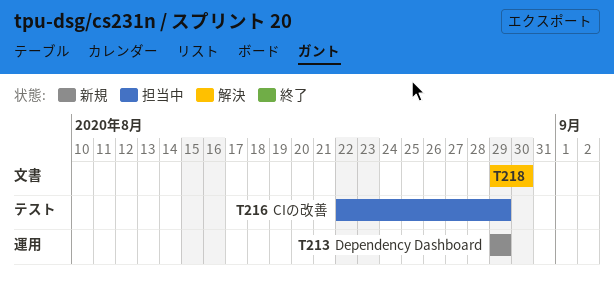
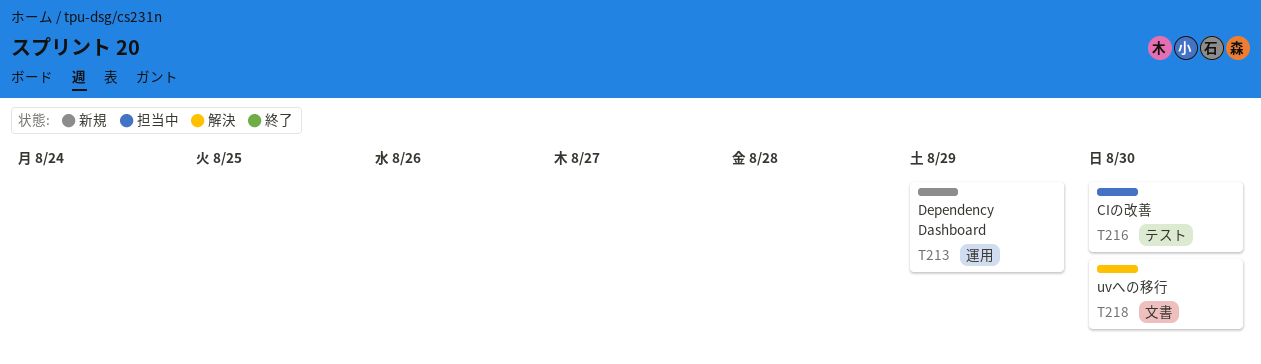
T216, due: Aug 29 -> Aug 30

